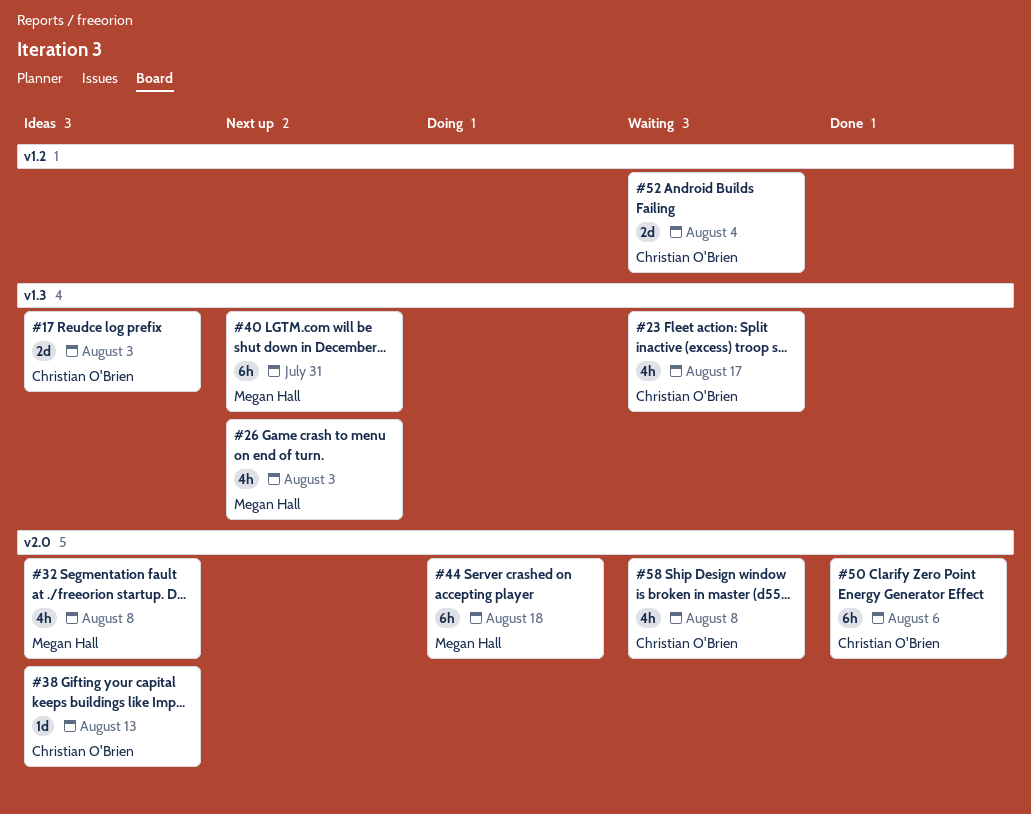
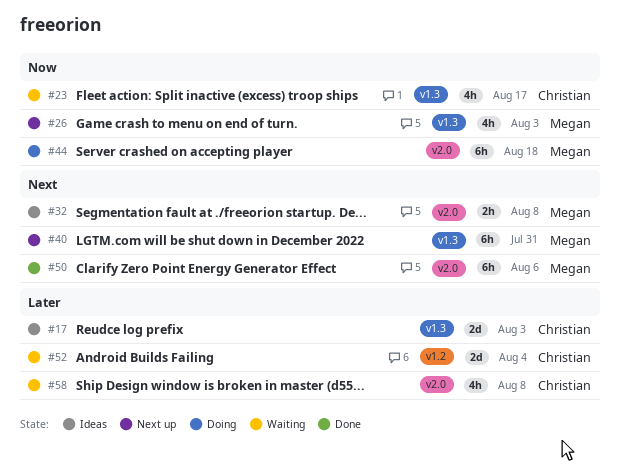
#32, estimate: 4h -> 2h
#38: present -> none
#50, owner: Christian O'Brien -> Megan Hall

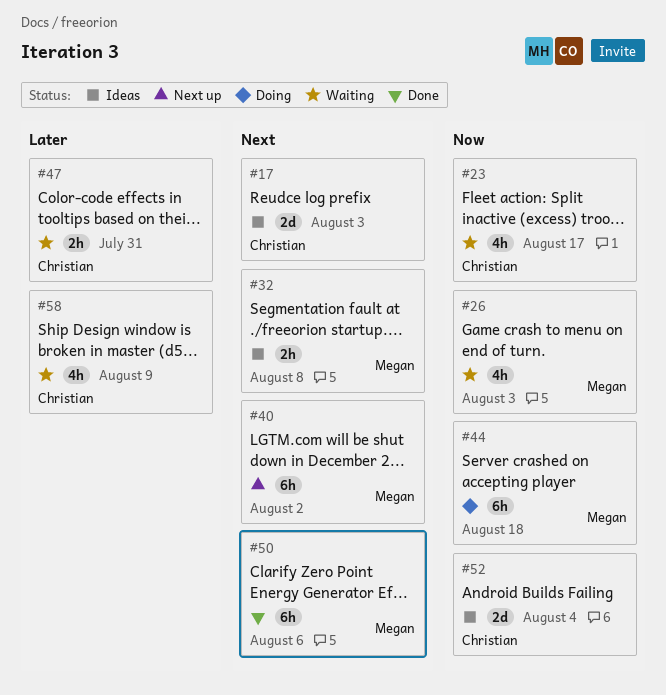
#17, priority: Later -> Next
#26, status: Next up -> Waiting
#40, due: Jul 31 -> Aug 2
#47: none -> present
#52, status: Waiting -> Ideas
#52, priority: Later -> Now
#58, due: Aug 8 -> Aug 9

